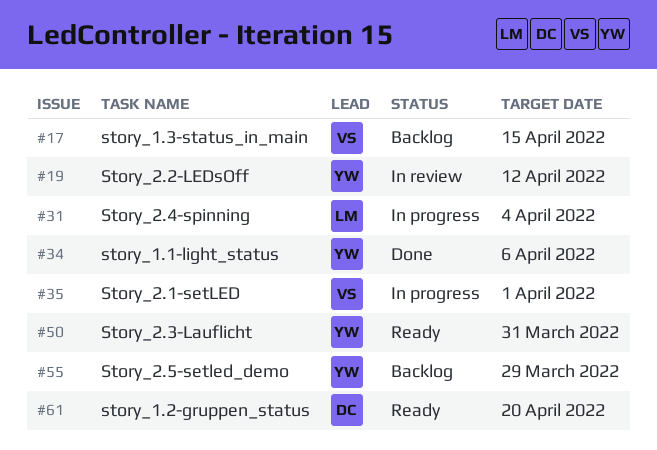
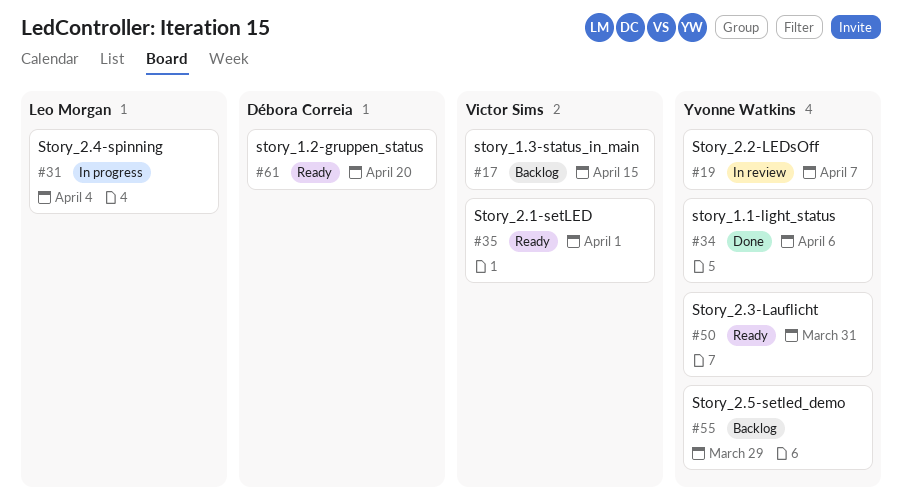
#19, due: Apr 12 -> Apr 7
#35, status: In progress -> Ready

